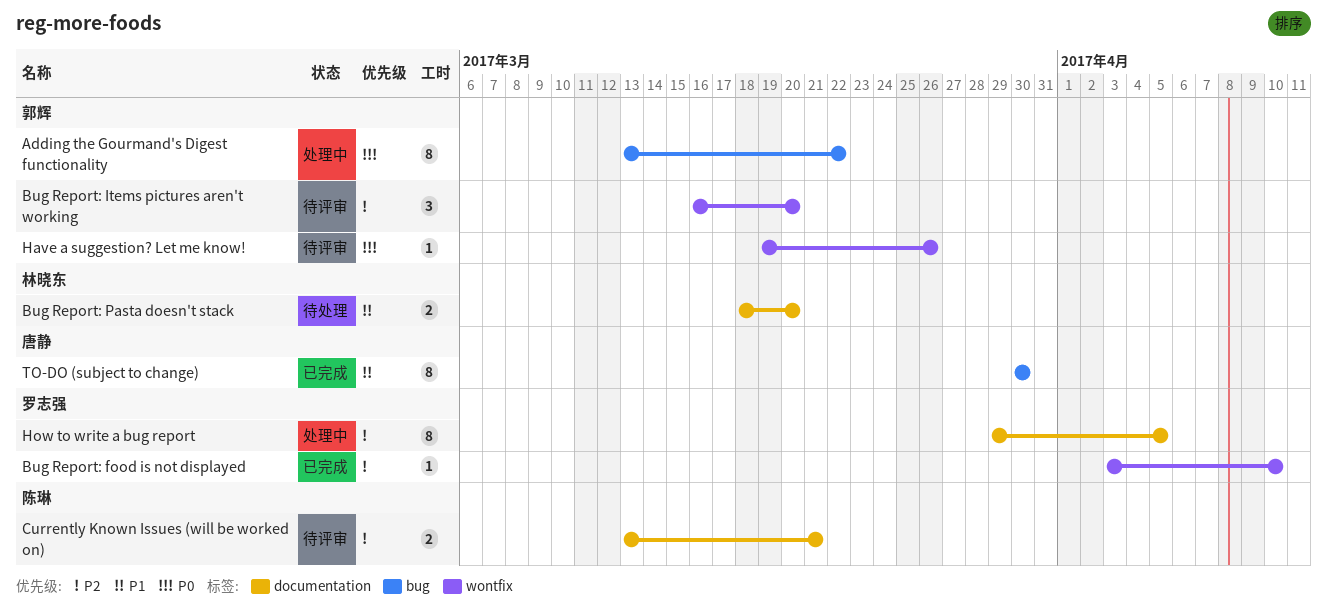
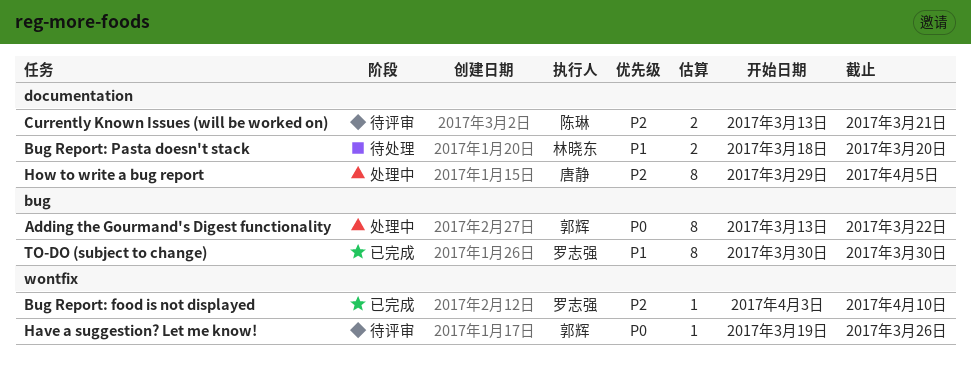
Bug Report: Items pictures aren't working: present -> none
How to write a bug report, owner: 罗志强 -> 唐静
TO-DO (subject to change), owner: 唐静 -> 罗志强

